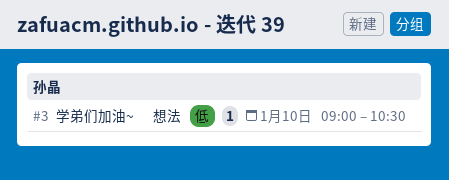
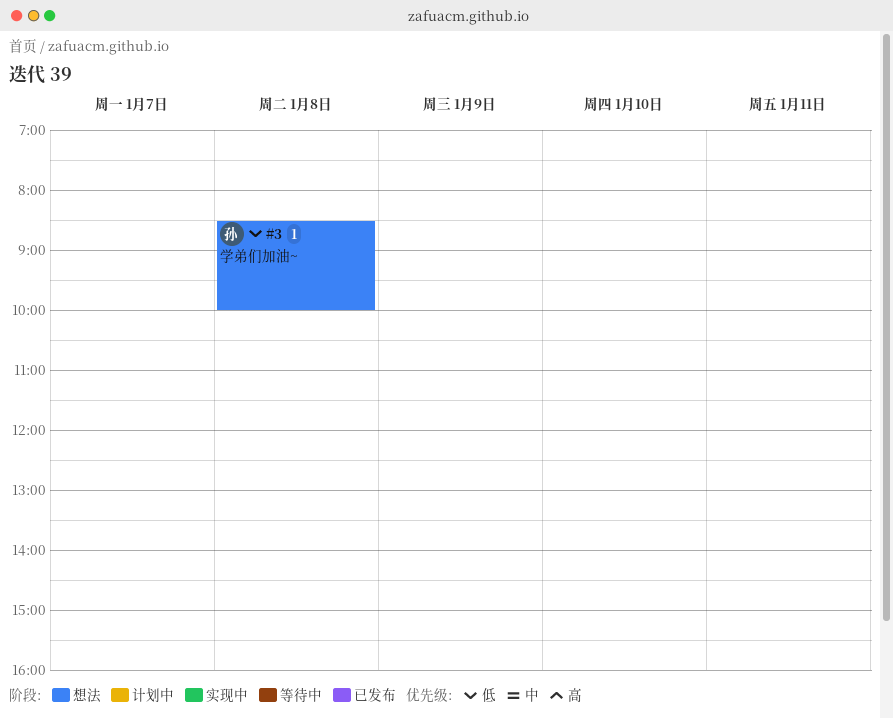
#3, day: Jan 10 -> Jan 8
#3, begins: 09:00 -> 08:30
#3, ends: 10:30 -> 10:00

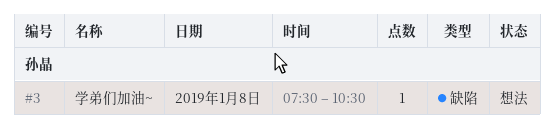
#3, begins: 08:30 -> 07:30
#3, ends: 10:00 -> 10:30

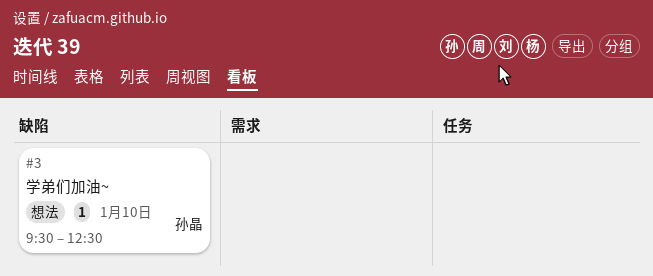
#3, day: Jan 8 -> Jan 10
#3, begins: 07:30 -> 09:30
#3, ends: 10:30 -> 12:30

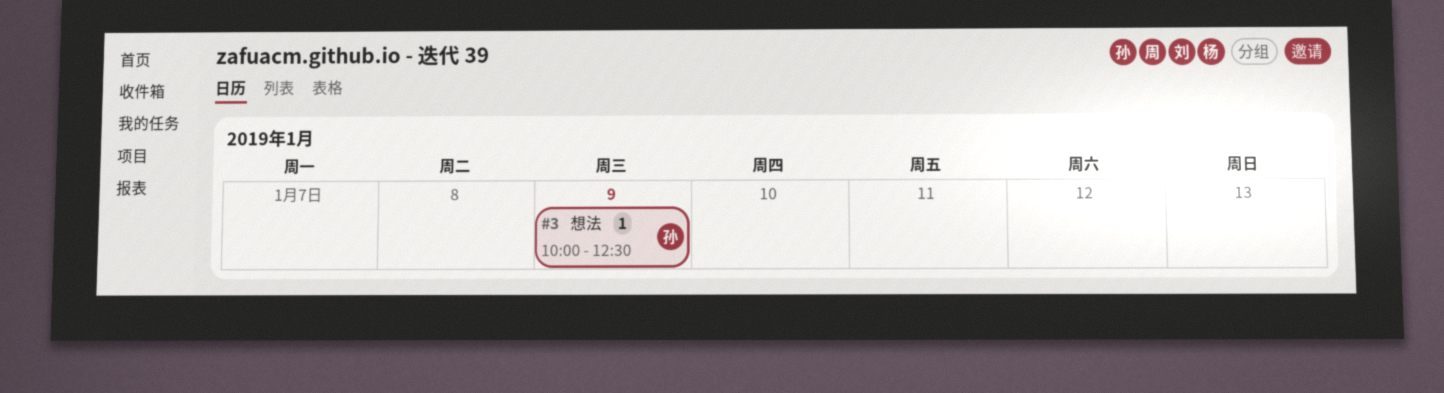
#3, day: Jan 10 -> Jan 9
#3, begins: 09:30 -> 10:00

